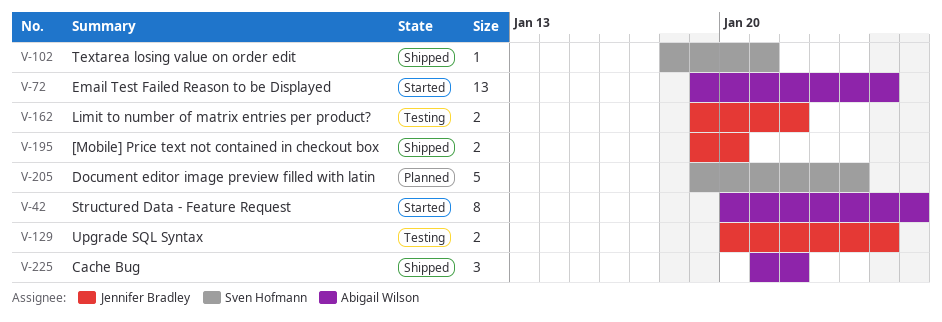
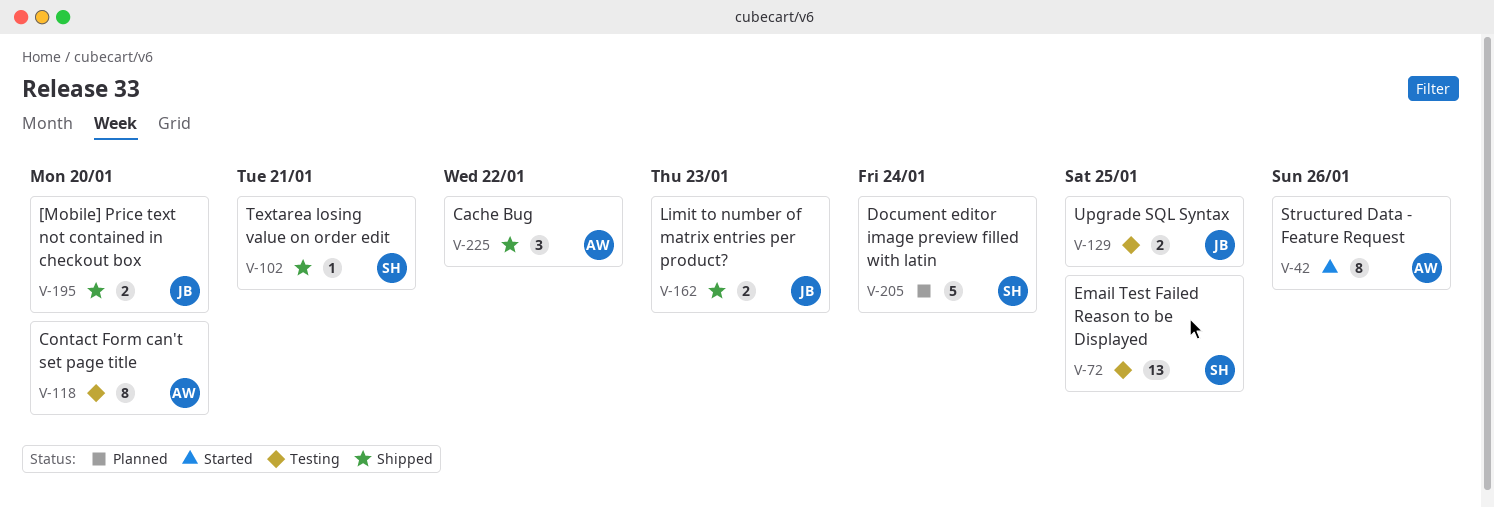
V-72, status: Started -> Testing
V-72, owner: Abigail Wilson -> Sven Hofmann
V-118: none -> present
V-162, status: Testing -> Shipped
V-162, due: Jan 22 -> Jan 23

